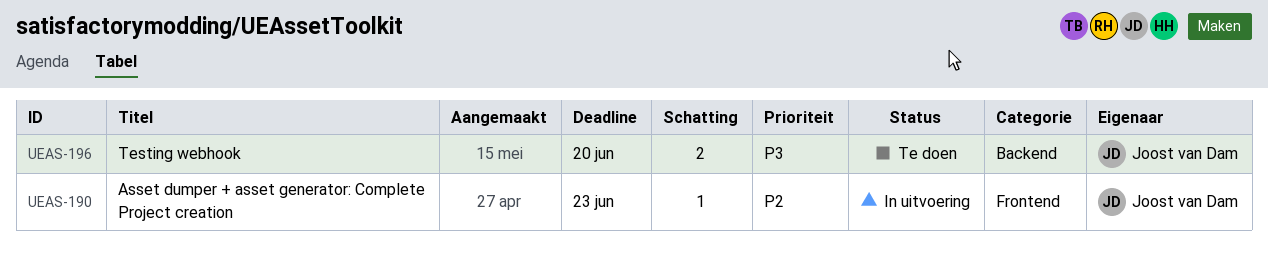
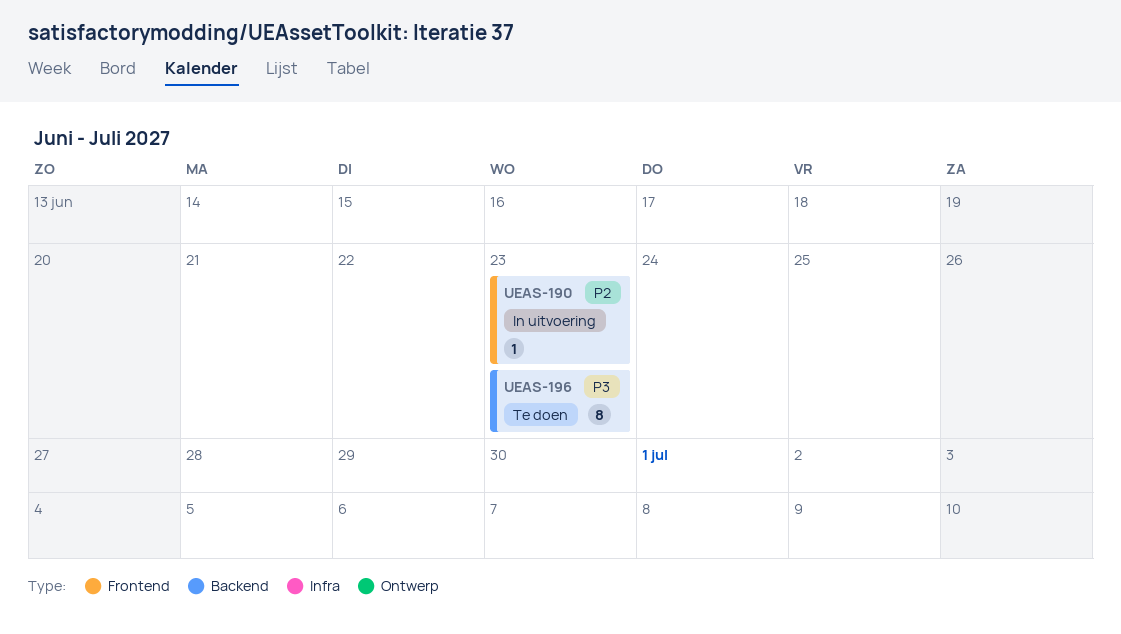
UEAS-196, estimate: 2 -> 8
UEAS-196, due: Jun 20 -> Jun 23

